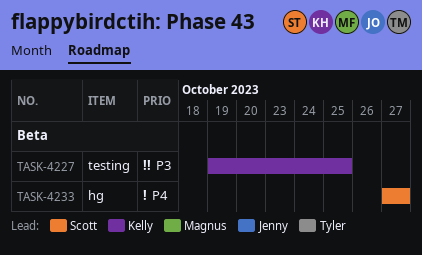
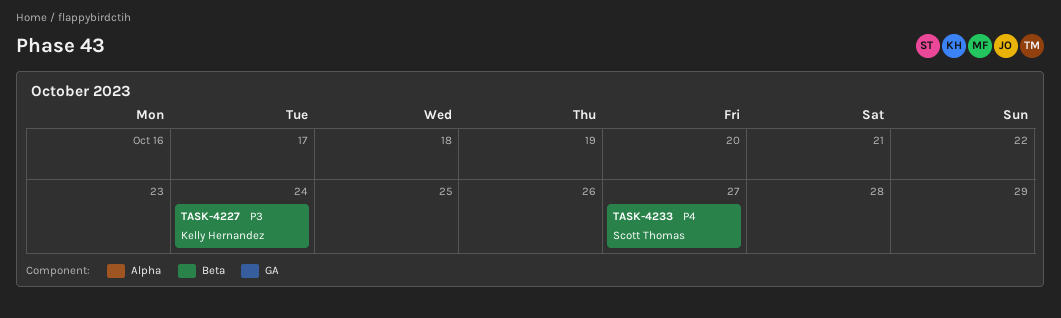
TASK-4227, due: Oct 25 -> Oct 24

